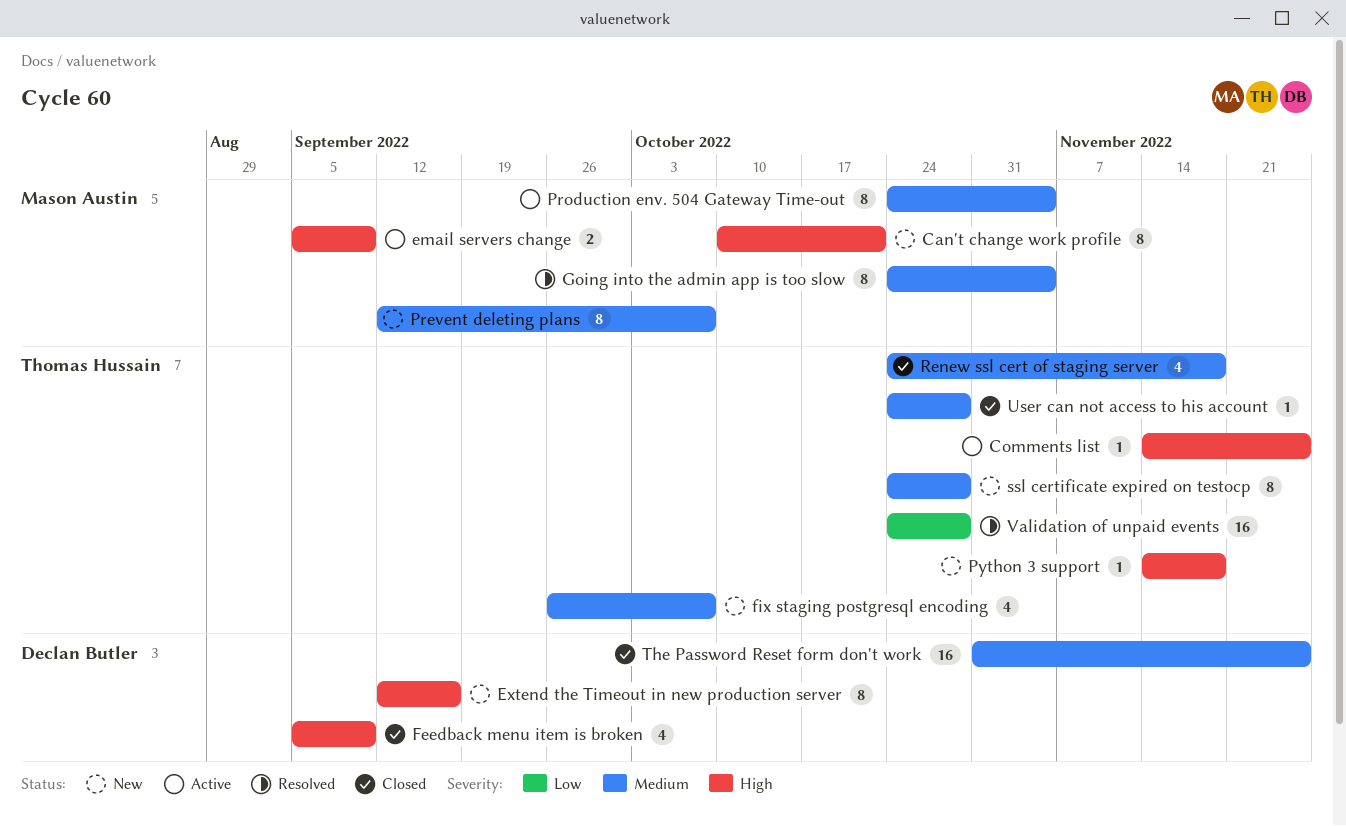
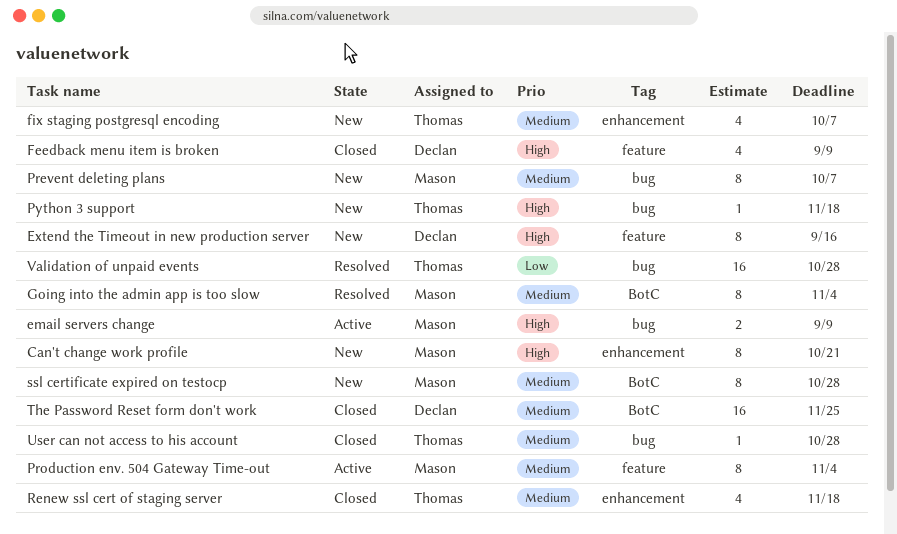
Comments list: present -> none
ssl certificate expired on testocp, owner: Thomas Hussain -> Mason Austin

